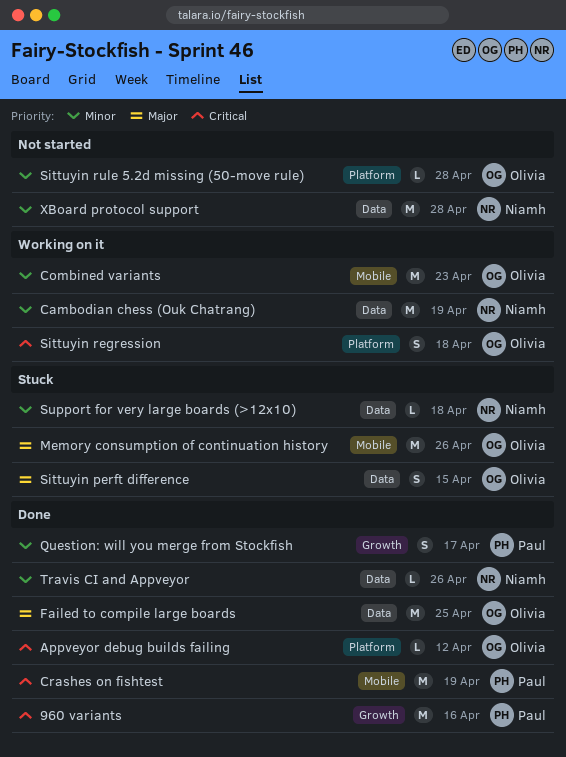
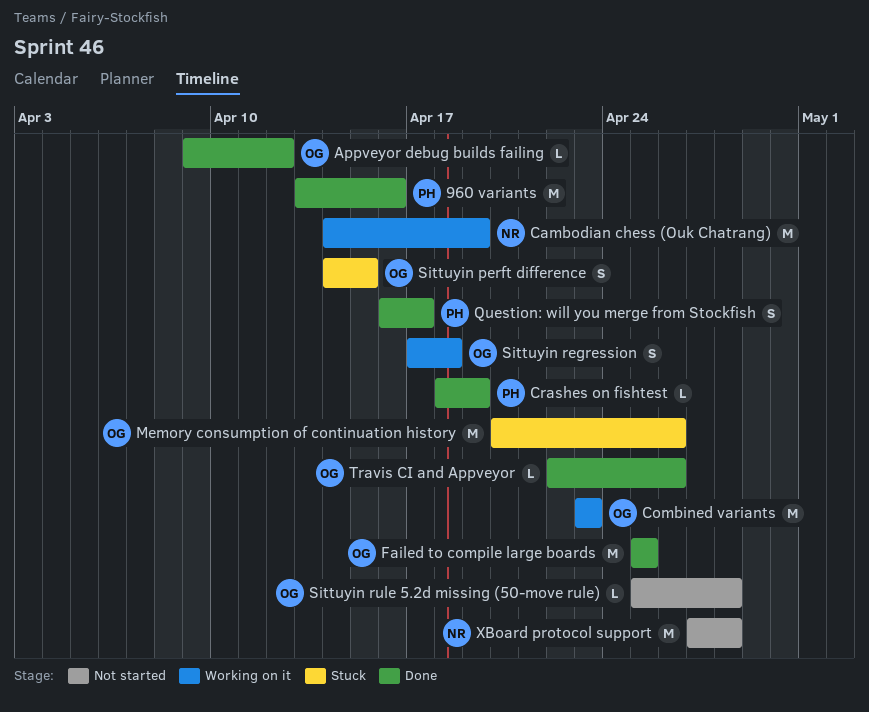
Crashes on fishtest, estimate: M -> L
Support for very large boards (>12x10): present -> none
Travis CI and Appveyor, owner: Niamh -> Olivia

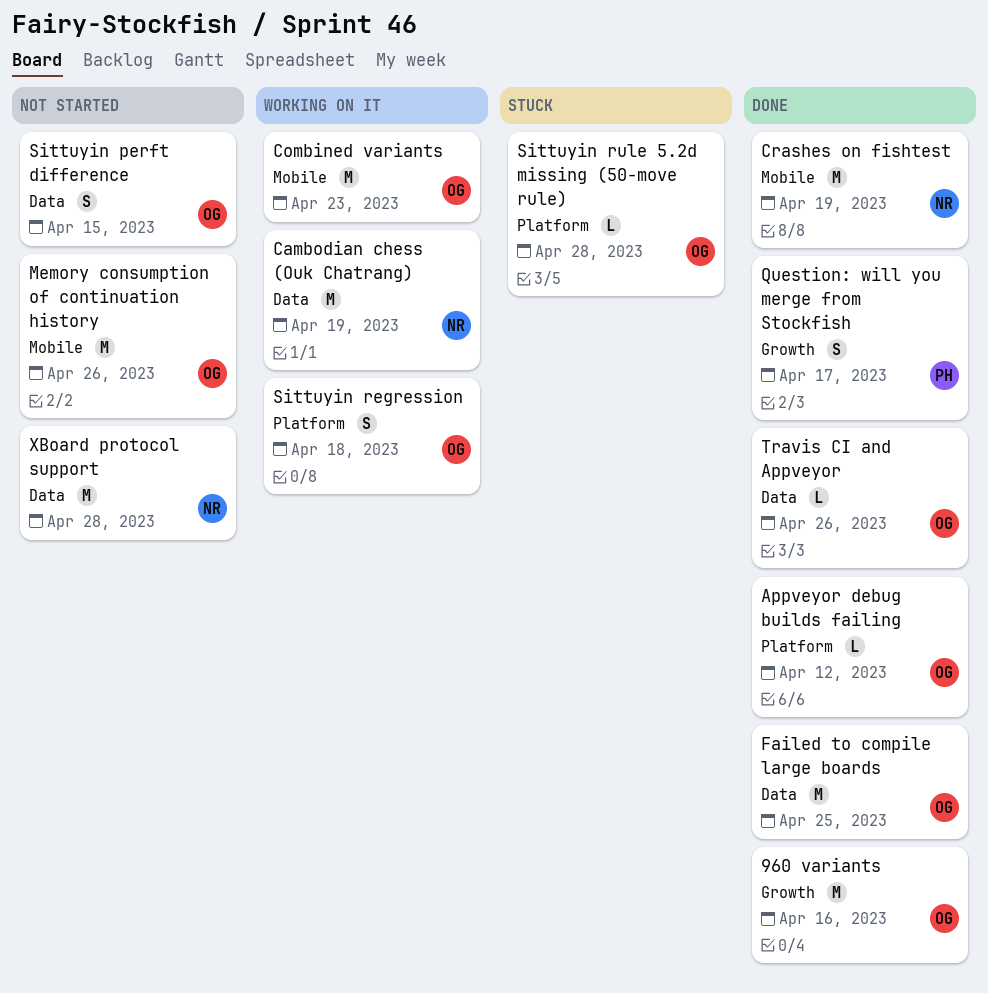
960 variants, owner: PH -> OG
Crashes on fishtest, owner: PH -> NR
Crashes on fishtest, estimate: L -> M
Memory consumption of continuation history, status: Stuck -> Not started
Sittuyin perft difference, status: Stuck -> Not started
Sittuyin rule 5.2d missing (50-move rule), status: Not started -> Stuck

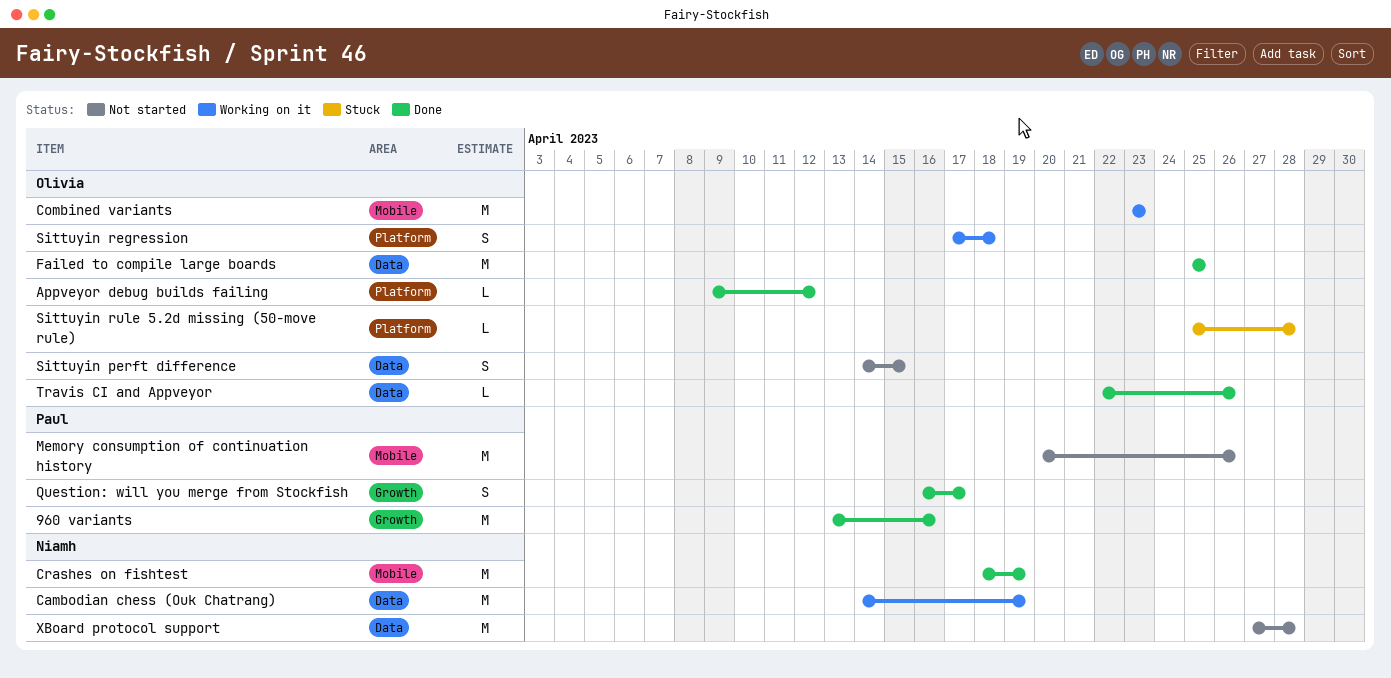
960 variants, owner: Olivia -> Paul
Memory consumption of continuation history, owner: Olivia -> Paul

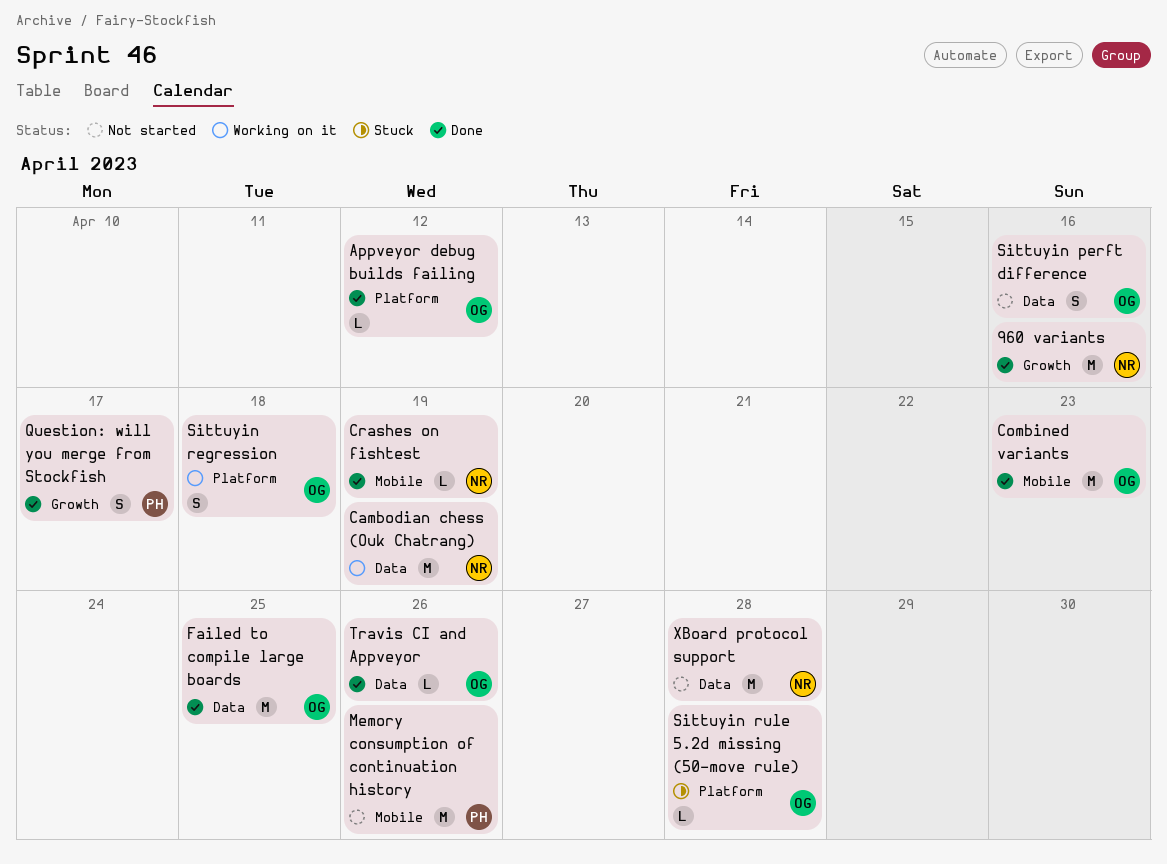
960 variants, owner: Paul -> Niamh
Combined variants, status: Working on it -> Done
Crashes on fishtest, estimate: M -> L
Sittuyin perft difference, due: Apr 15 -> Apr 16

